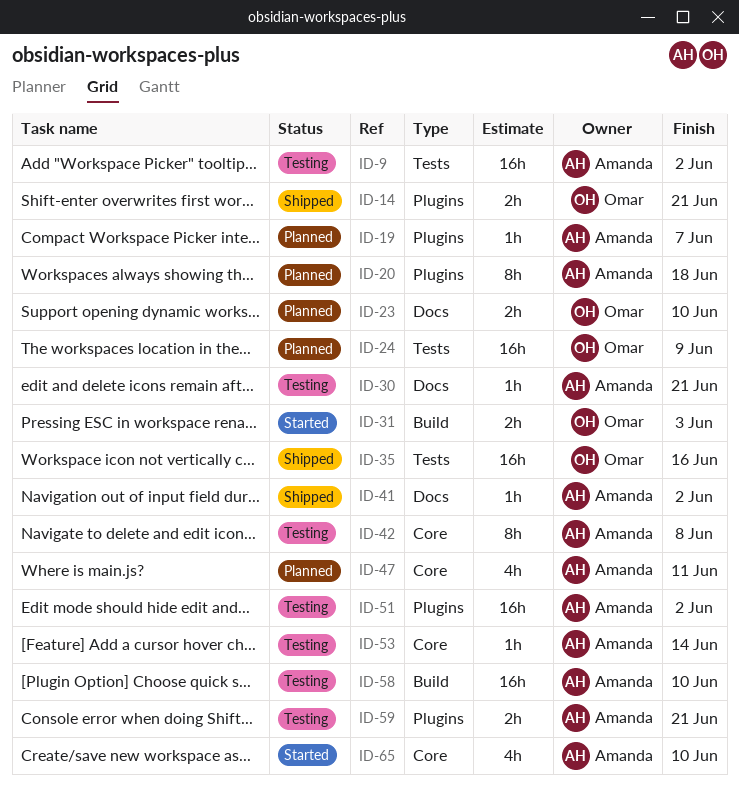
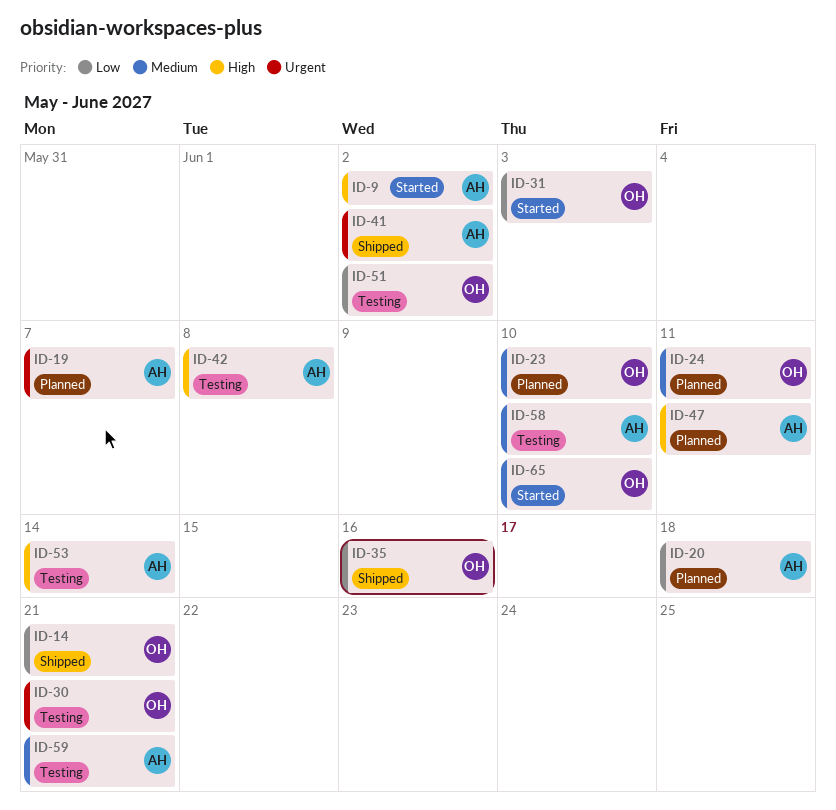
ID-9, status: Testing -> Started
ID-24, due: Jun 9 -> Jun 11
ID-30, owner: Amanda -> Omar
ID-51, owner: Amanda -> Omar
ID-65, owner: Amanda -> Omar

